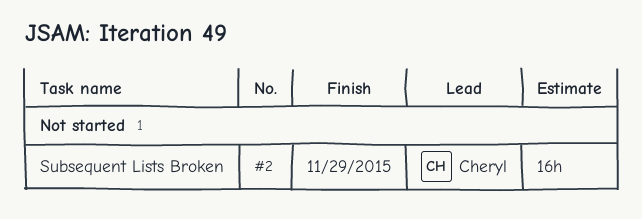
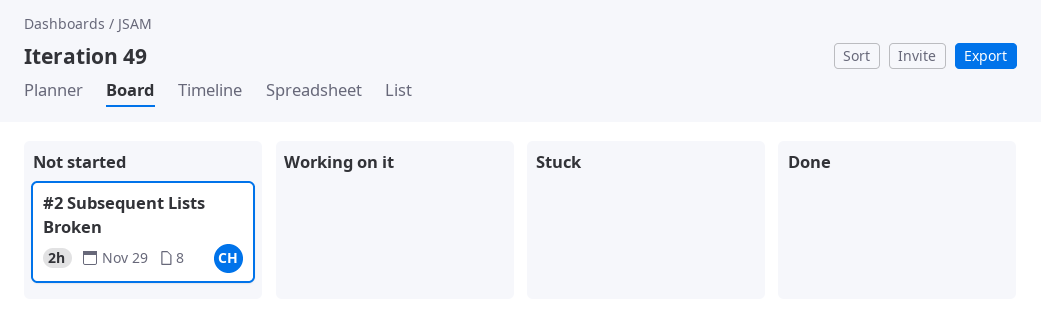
#2, estimate: 16h -> 2h

